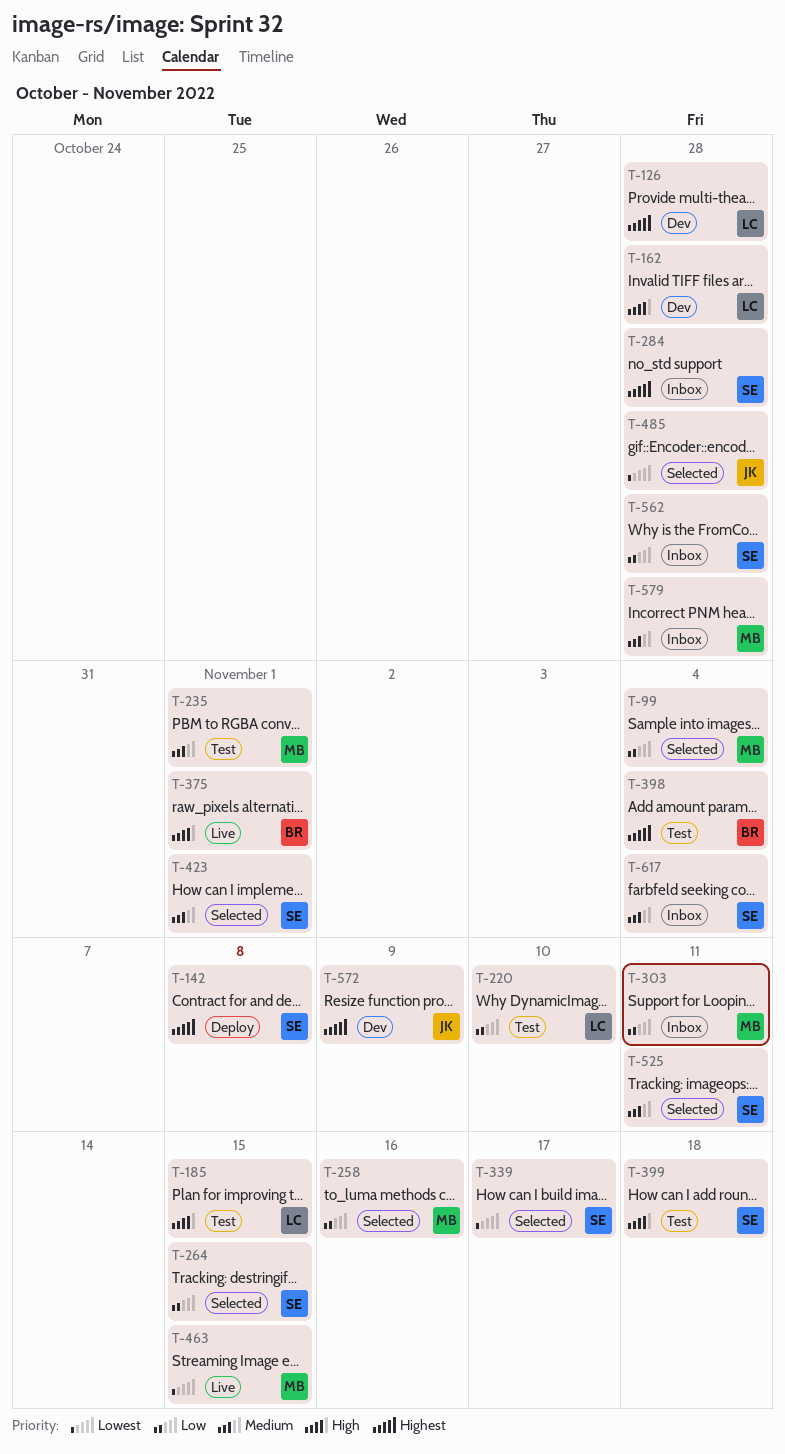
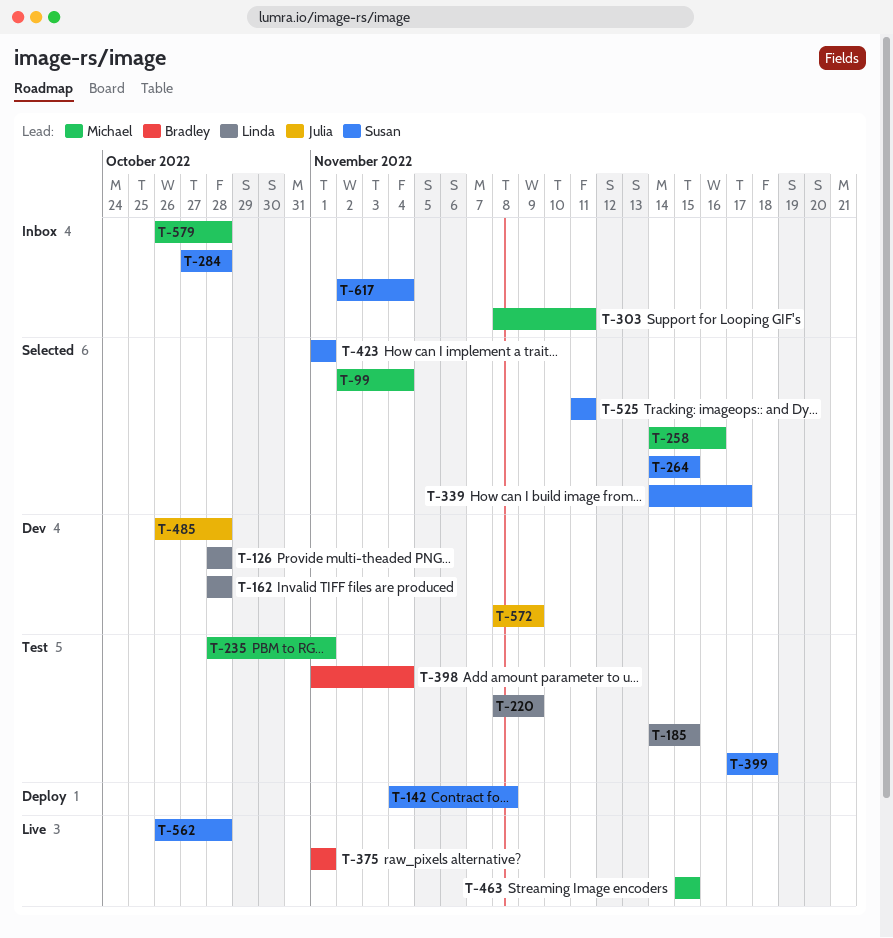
T-220, due: Nov 10 -> Nov 9
T-485, status: Selected -> Dev
T-562, status: Inbox -> Live

